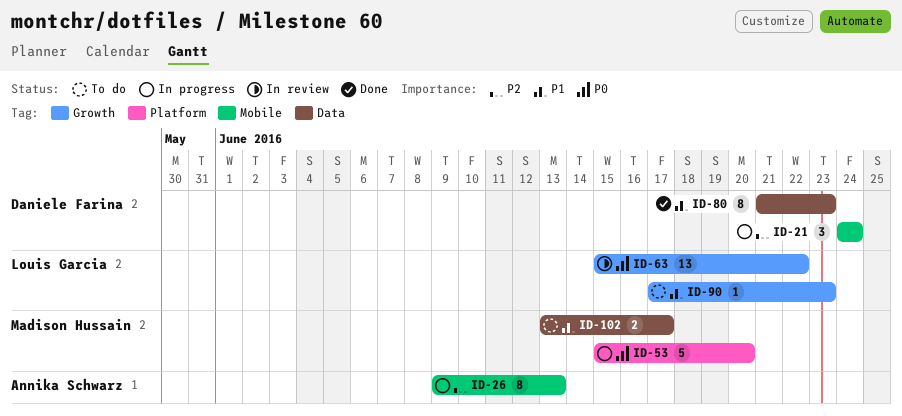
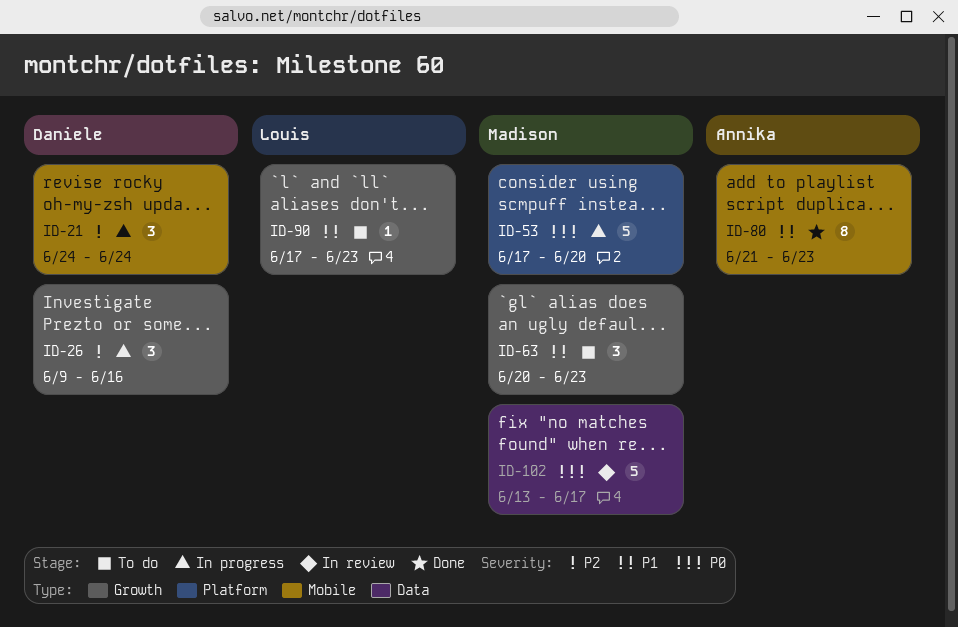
ID-26, owner: Annika Schwarz -> Daniele Farina
ID-26, label: Mobile -> Growth
ID-26, estimate: 8 -> 3
ID-26, due: Jun 13 -> Jun 16
ID-53, start: Jun 15 -> Jun 17
ID-63, status: In review -> To do
ID-63, owner: Louis Garcia -> Madison Hussain
ID-63, priority: P0 -> P1
ID-63, estimate: 13 -> 3
ID-63, start: Jun 15 -> Jun 20
ID-63, due: Jun 22 -> Jun 23
ID-80, owner: Daniele Farina -> Annika Schwarz
ID-80, label: Data -> Mobile
ID-102, status: To do -> In review
ID-102, priority: P1 -> P0
ID-102, estimate: 2 -> 5

